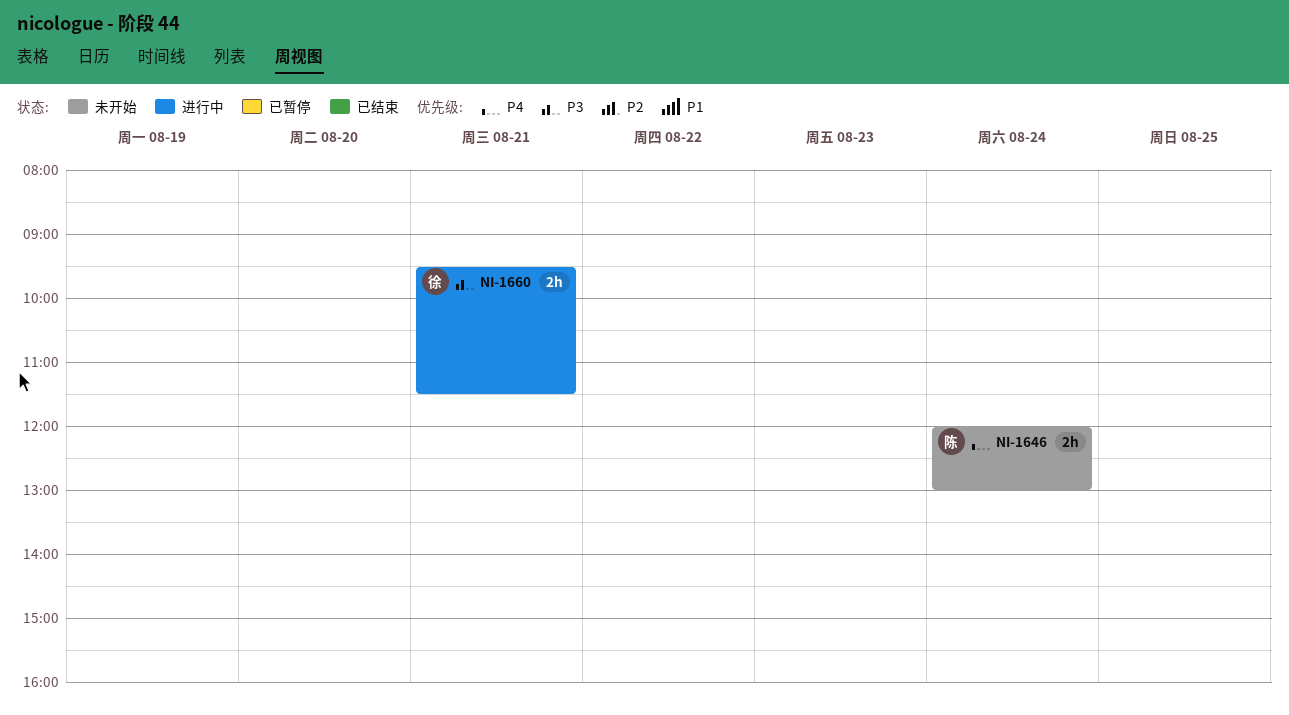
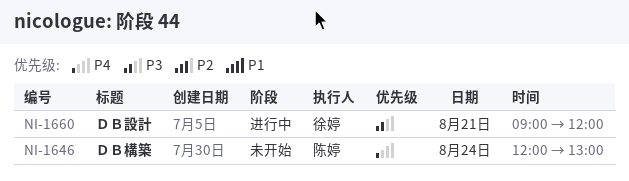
NI-1660, begins: 09:30 -> 09:00
NI-1660, ends: 11:30 -> 12:00

